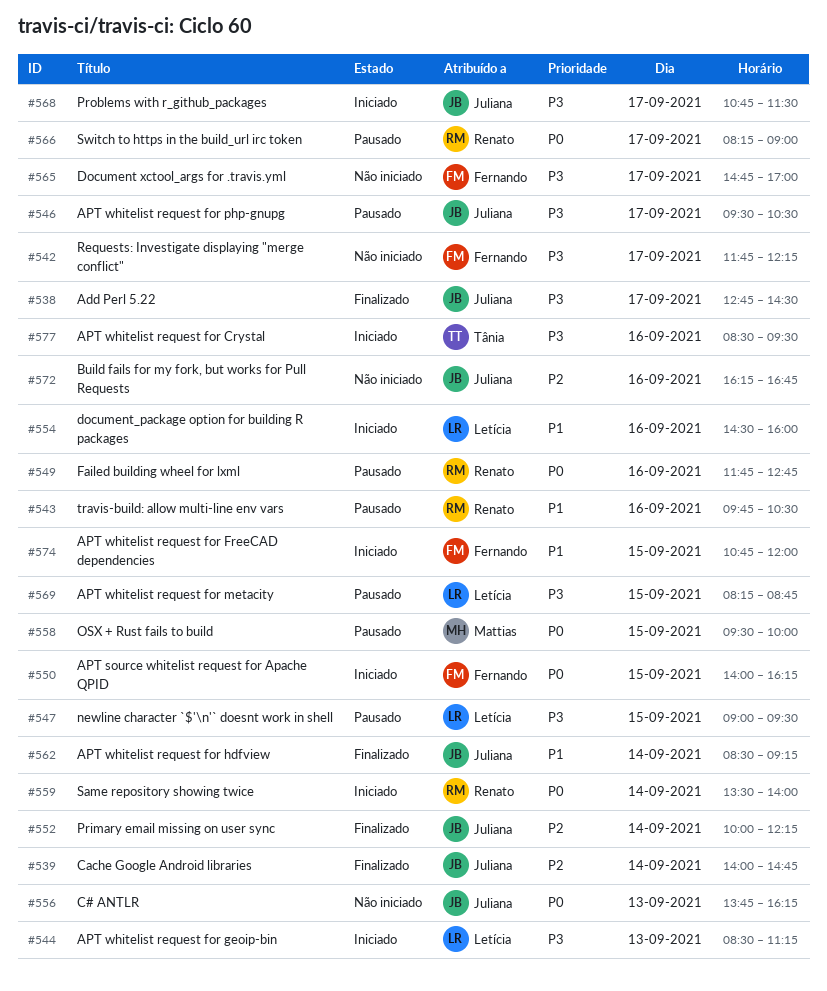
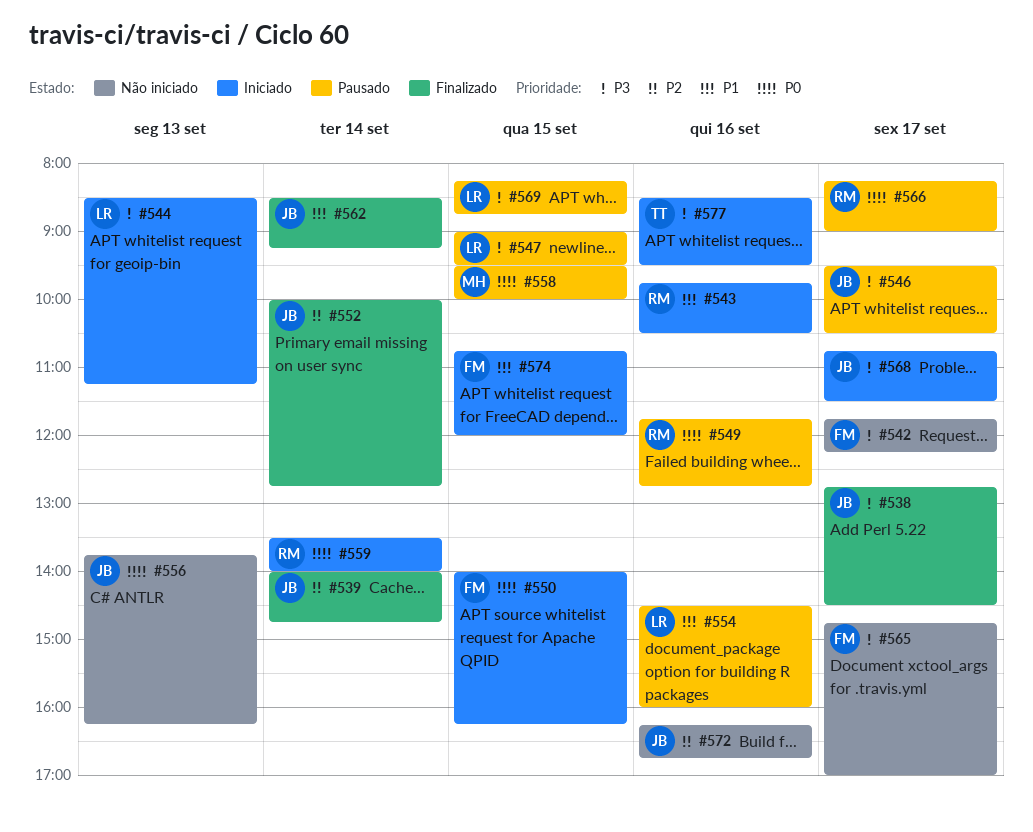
#543, status: Pausado -> Iniciado
#552, ends: 12:15 -> 12:45
#554, status: Iniciado -> Pausado

